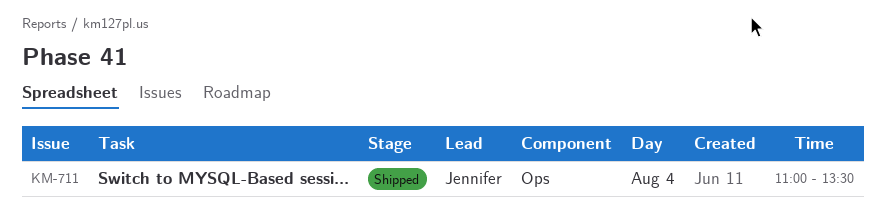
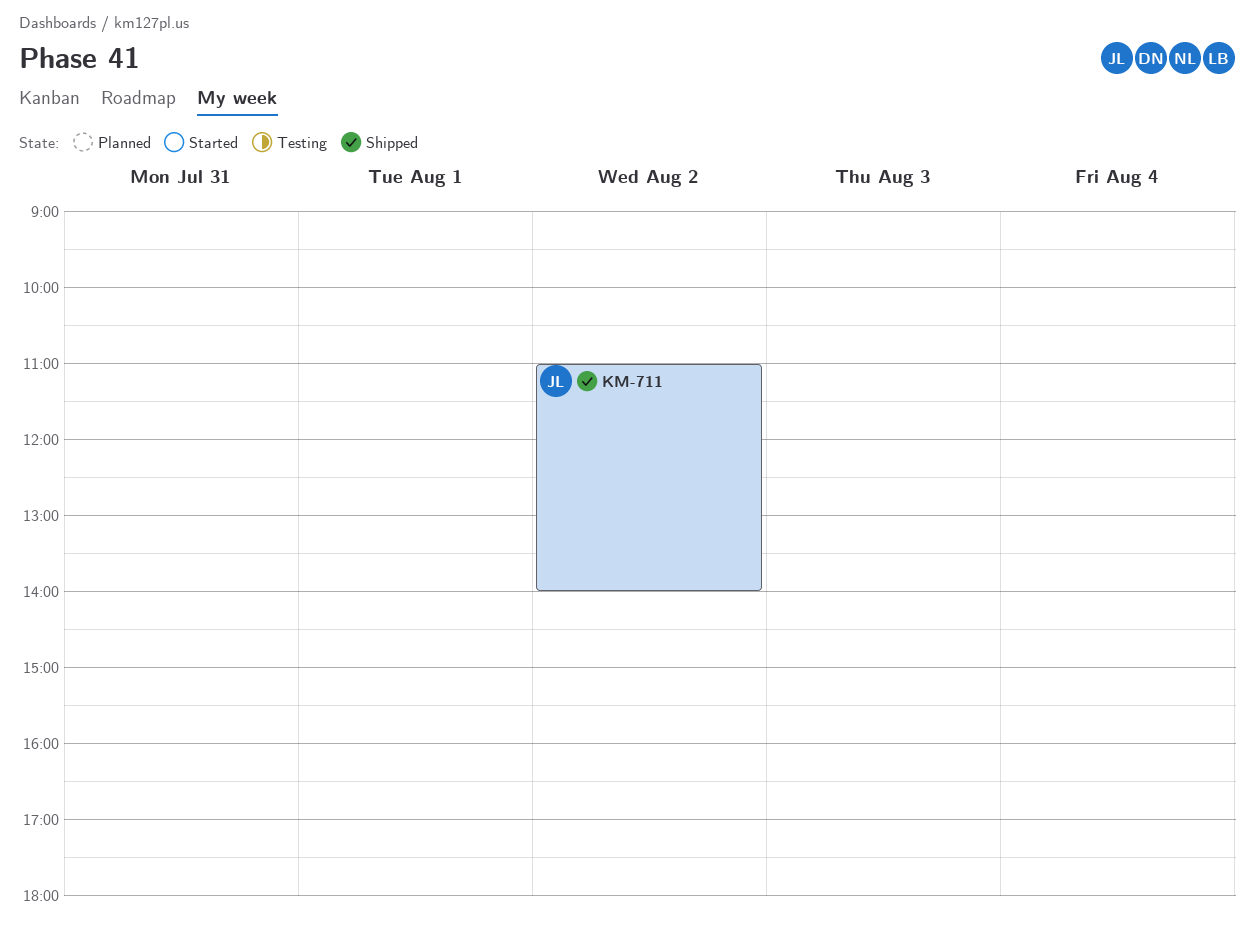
KM-711, day: Aug 4 -> Aug 2
KM-711, ends: 13:30 -> 14:00

